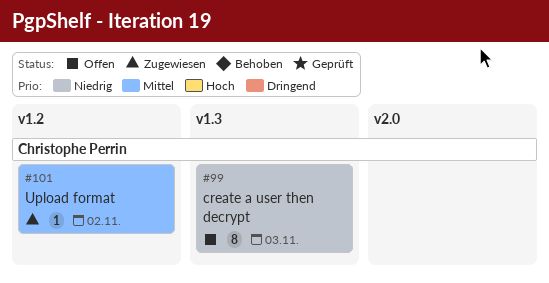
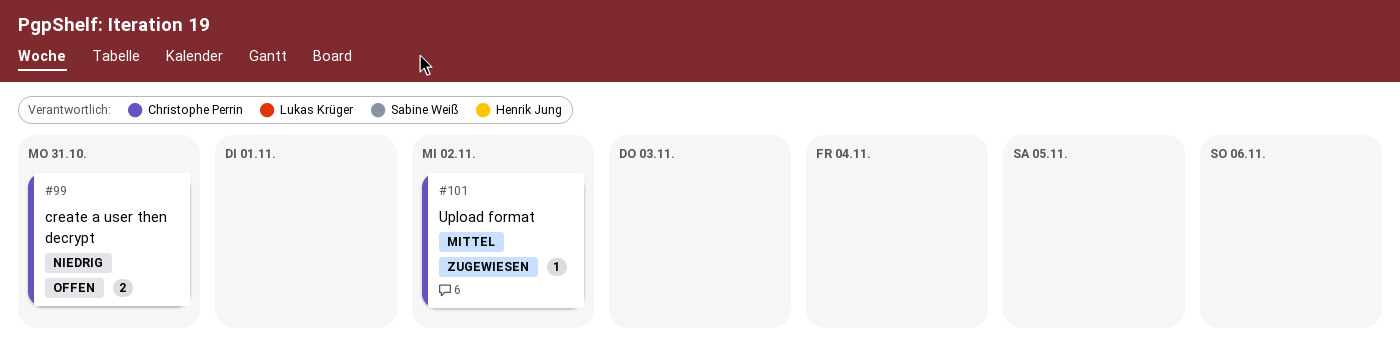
#99, estimate: 8 -> 2
#99, due: Nov 3 -> Oct 31

